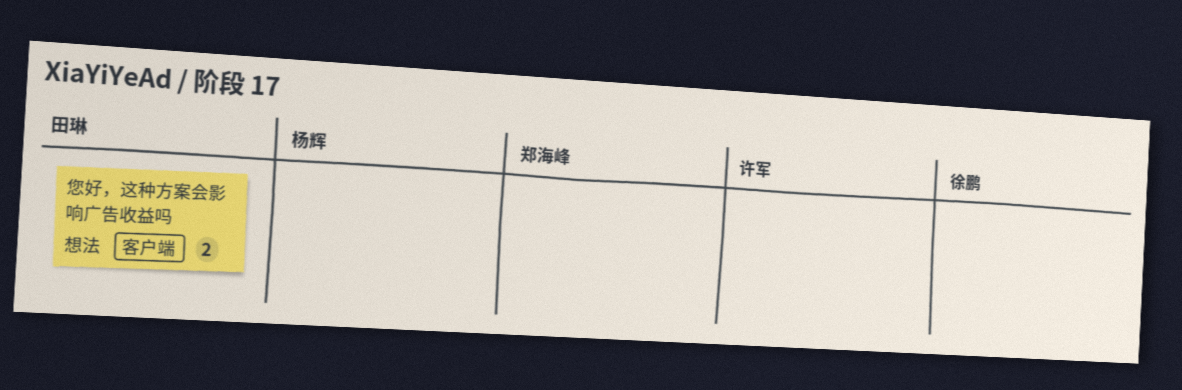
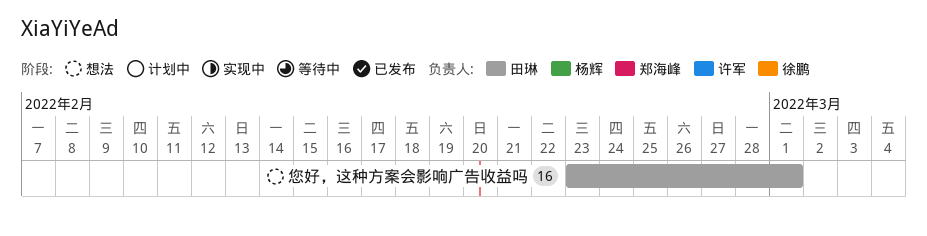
您好，这种方案会影响广告收益吗, estimate: 2 -> 16

